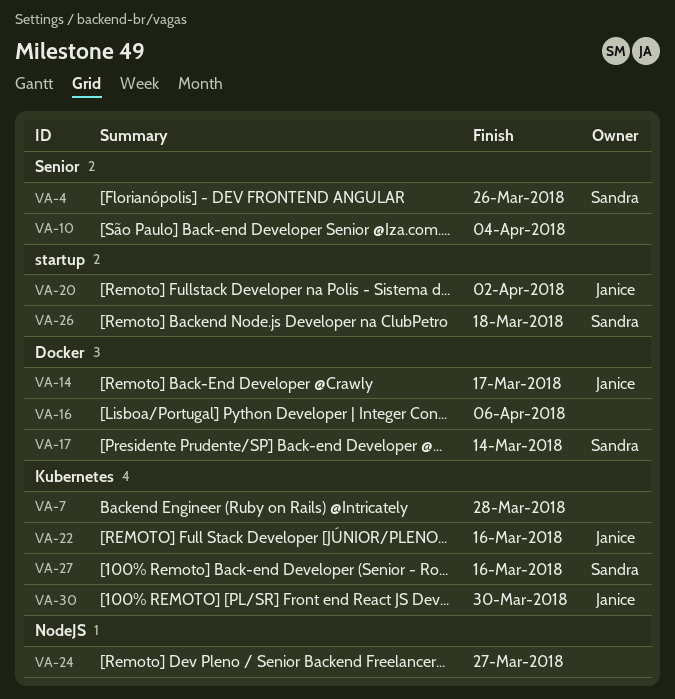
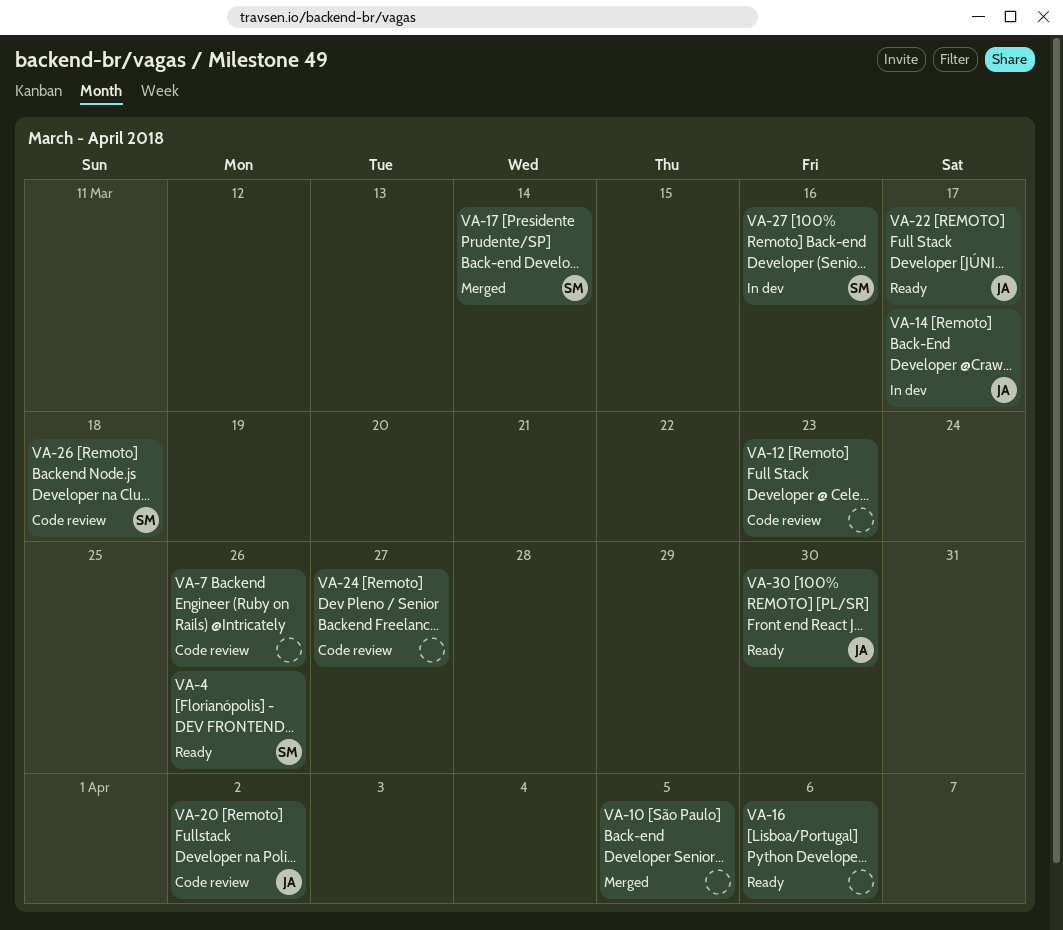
VA-7, due: Mar 28 -> Mar 26
VA-10, due: Apr 4 -> Apr 5
VA-12: none -> present
VA-22, due: Mar 16 -> Mar 17

